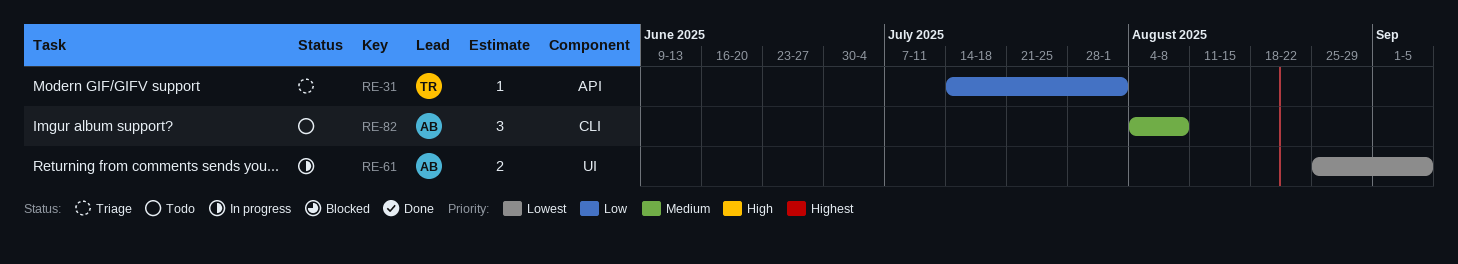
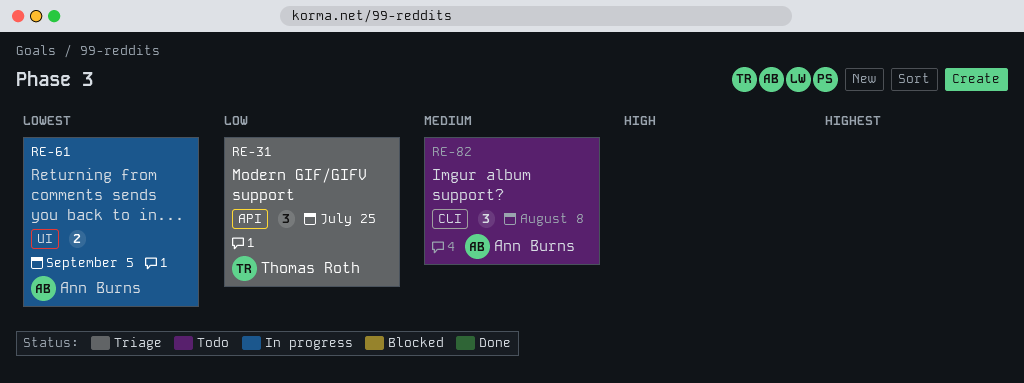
RE-31, estimate: 1 -> 3
RE-31, due: Aug 1 -> Jul 25

